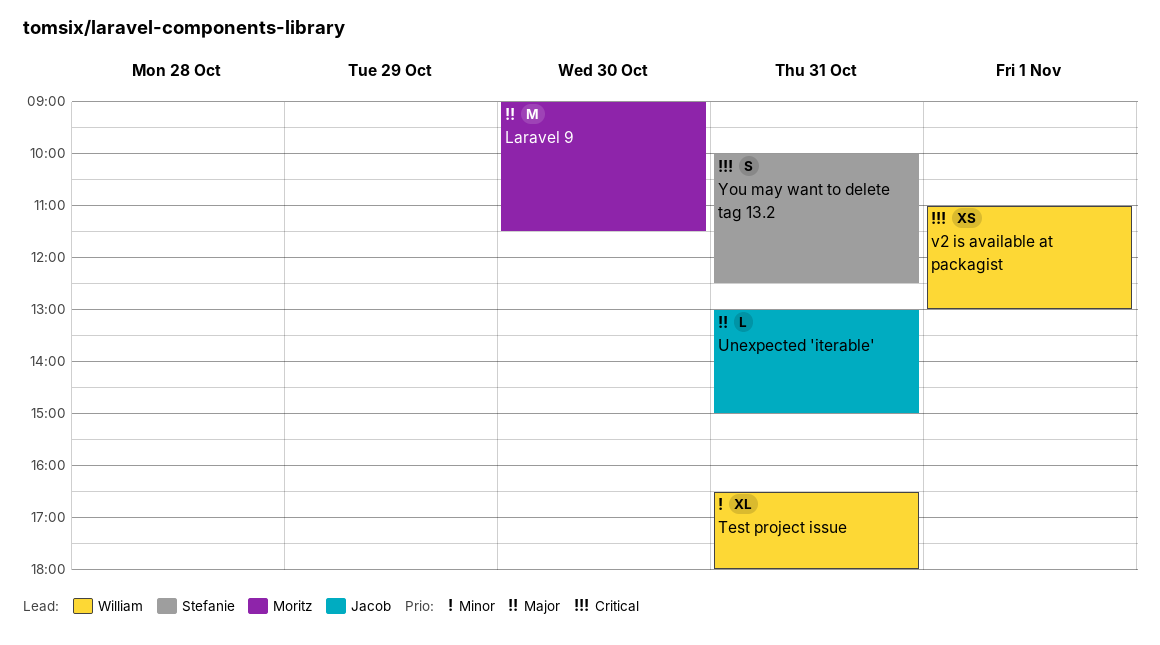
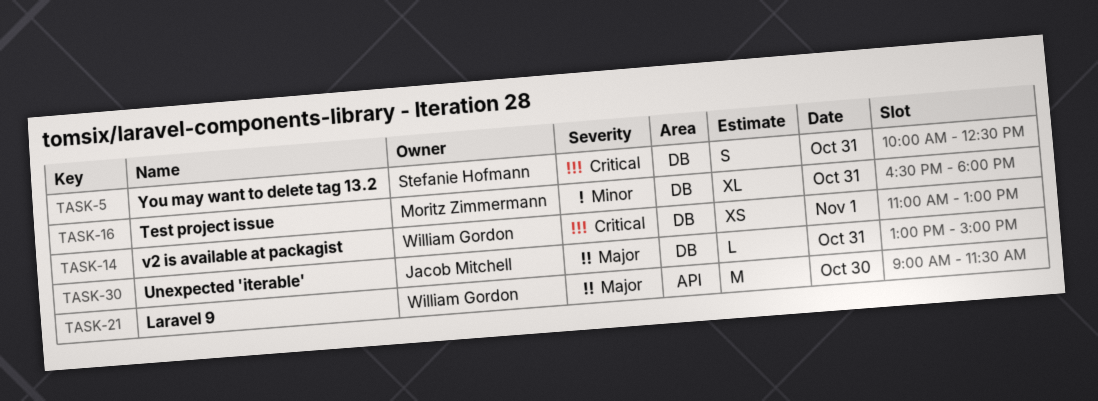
Laravel 9, owner: Moritz Zimmermann -> William Gordon
Test project issue, owner: William Gordon -> Moritz Zimmermann

